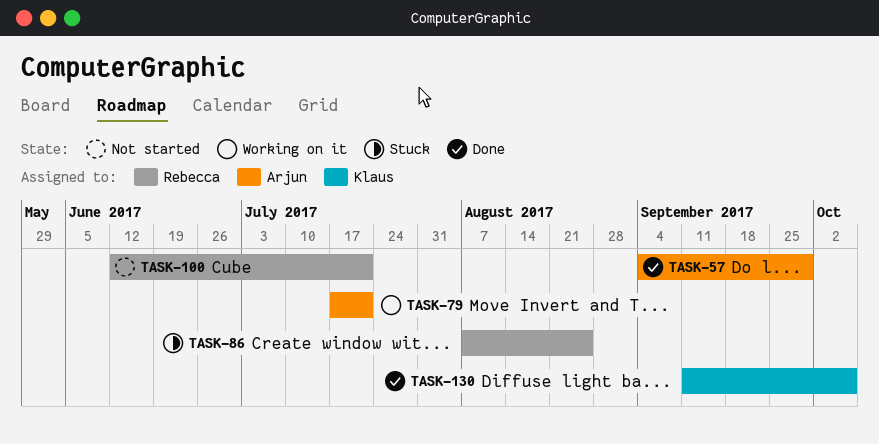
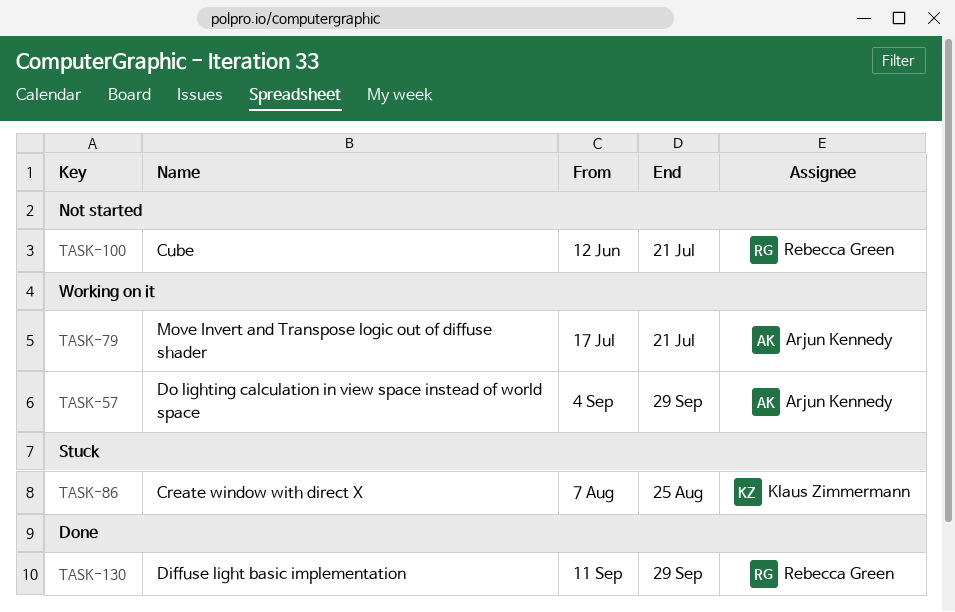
TASK-57, status: Done -> Working on it
TASK-86, owner: Rebecca Green -> Klaus Zimmermann
TASK-130, owner: Klaus Zimmermann -> Rebecca Green
TASK-130, due: Oct 6 -> Sep 29

